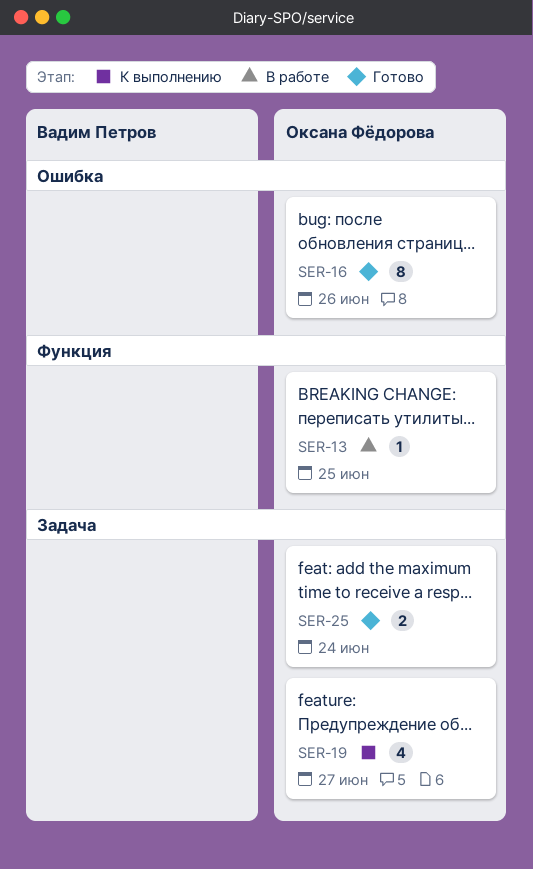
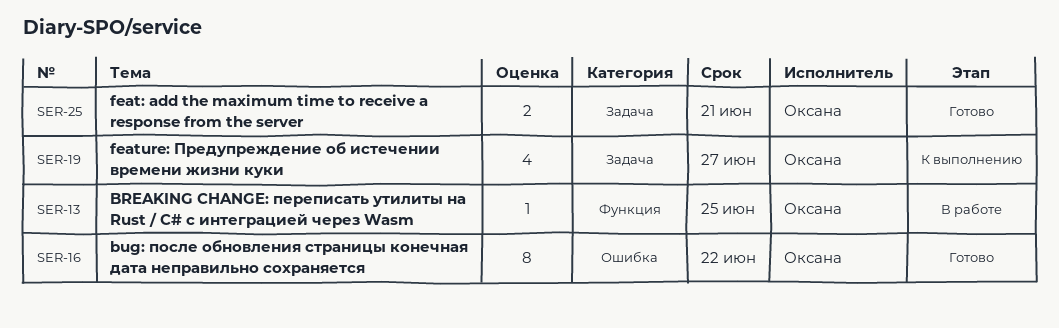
SER-16, due: Jun 26 -> Jun 22
SER-25, due: Jun 24 -> Jun 21

